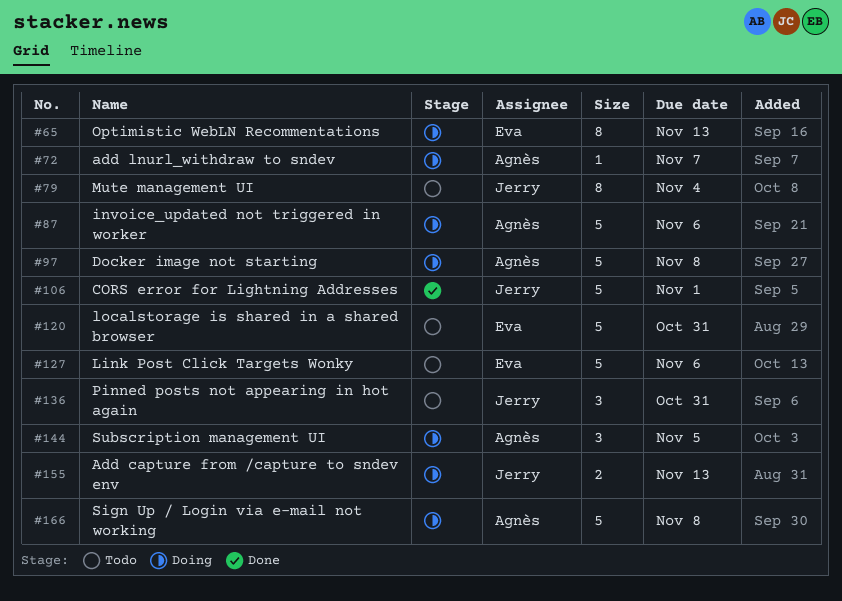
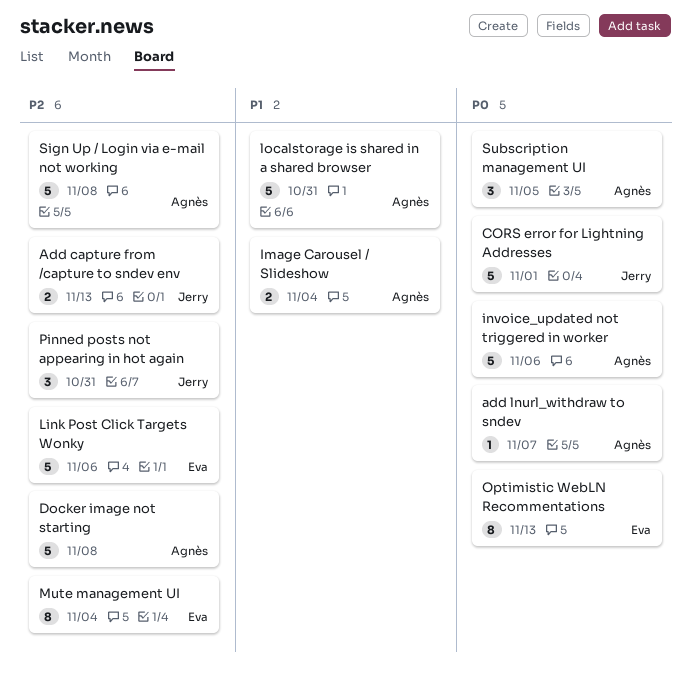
Image Carousel / Slideshow: none -> present
localstorage is shared in a shared browser, owner: Eva -> Agnès
Mute management UI, owner: Jerry -> Eva

